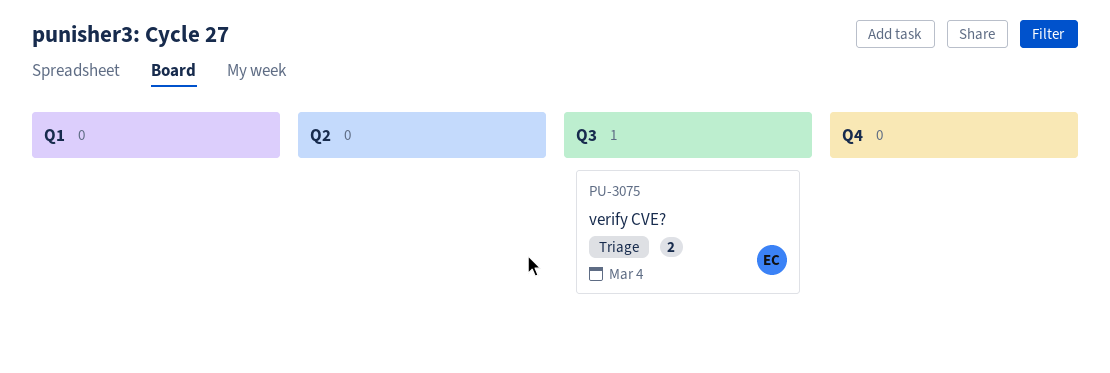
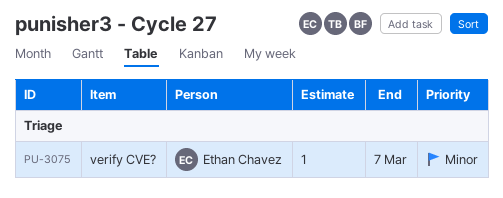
PU-3075, estimate: 2 -> 1
PU-3075, due: Mar 4 -> Mar 7

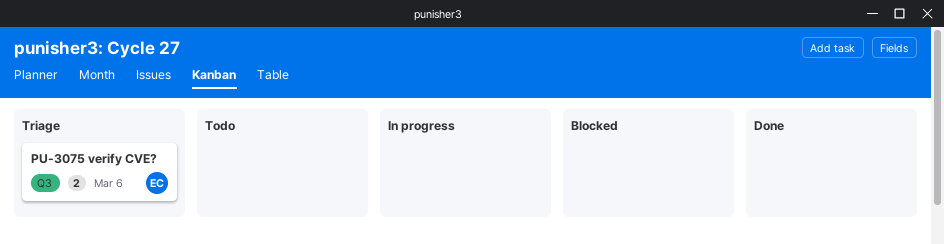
PU-3075, estimate: 1 -> 2
PU-3075, due: Mar 7 -> Mar 6

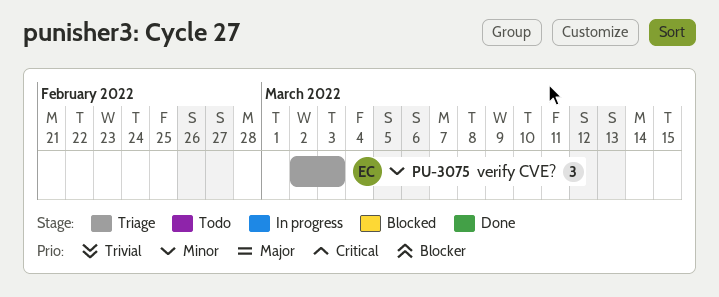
PU-3075, estimate: 2 -> 3
PU-3075, due: Mar 6 -> Mar 3

